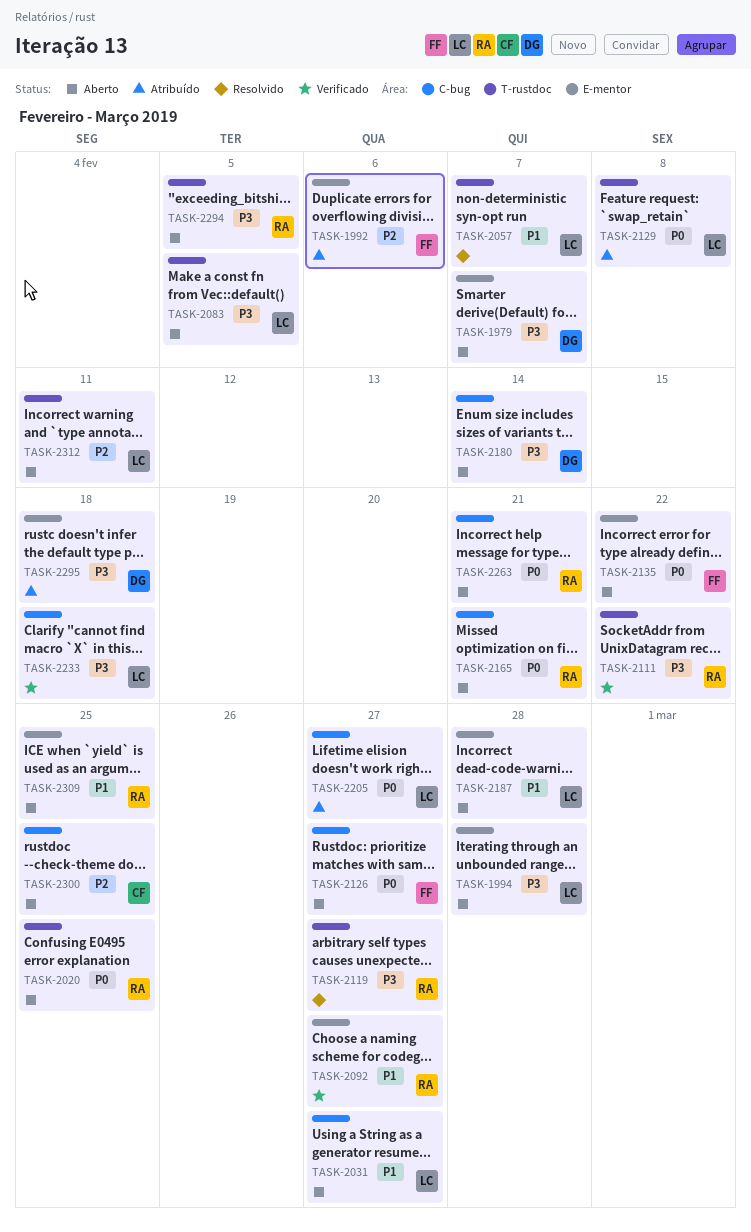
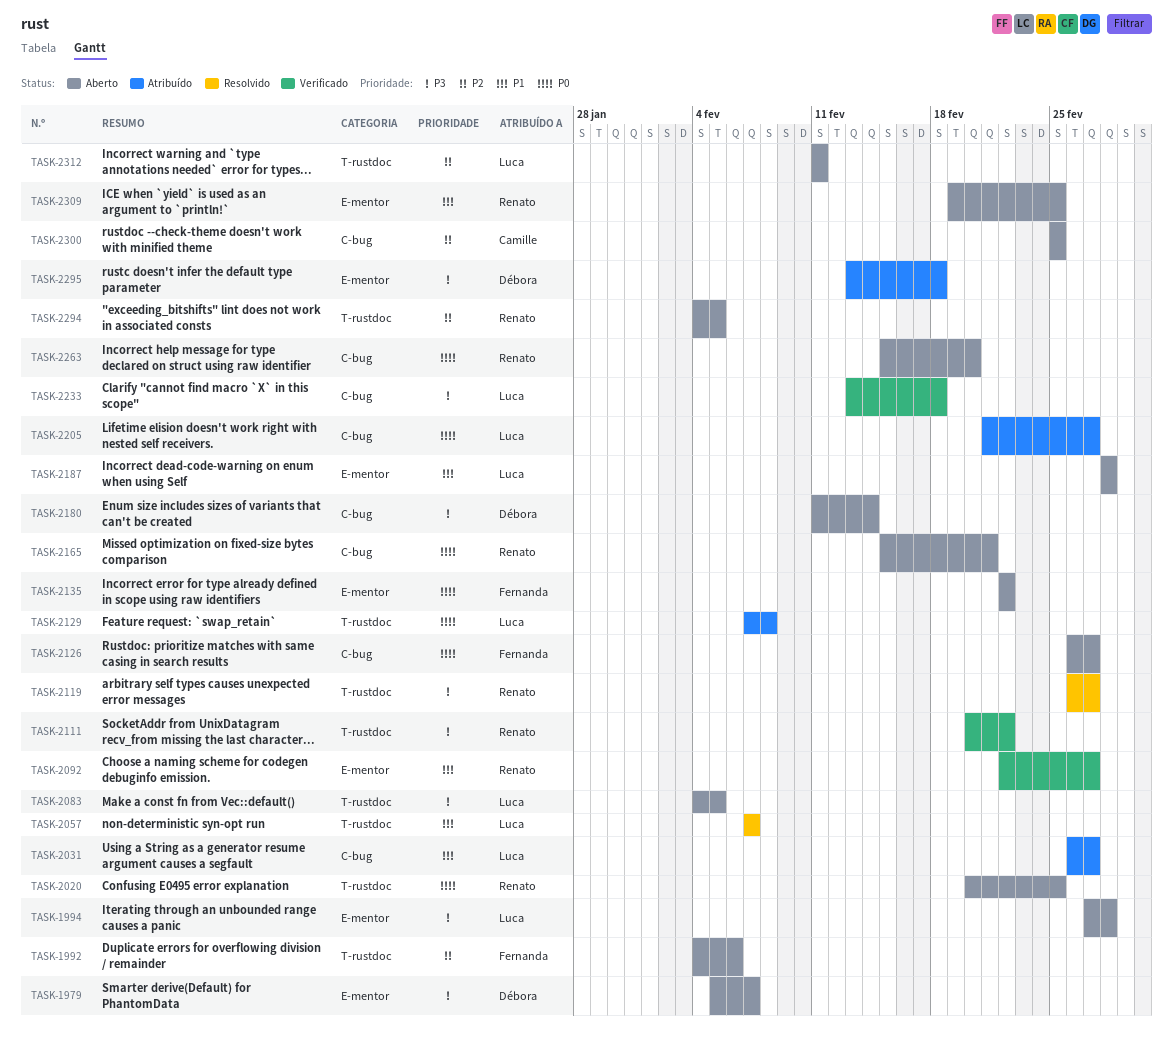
TASK-1992, status: Atribuído -> Aberto
TASK-1992, label: E-mentor -> T-rustdoc
TASK-2031, status: Aberto -> Atribuído
TASK-2263, due: Feb 21 -> Feb 20
TASK-2294, priority: P3 -> P2

